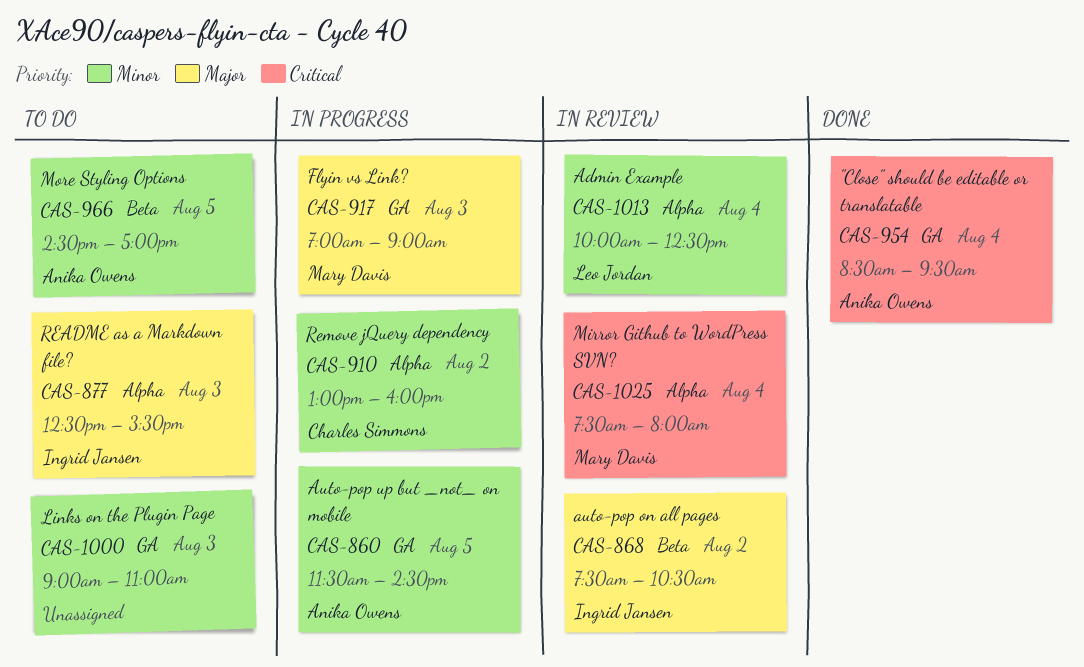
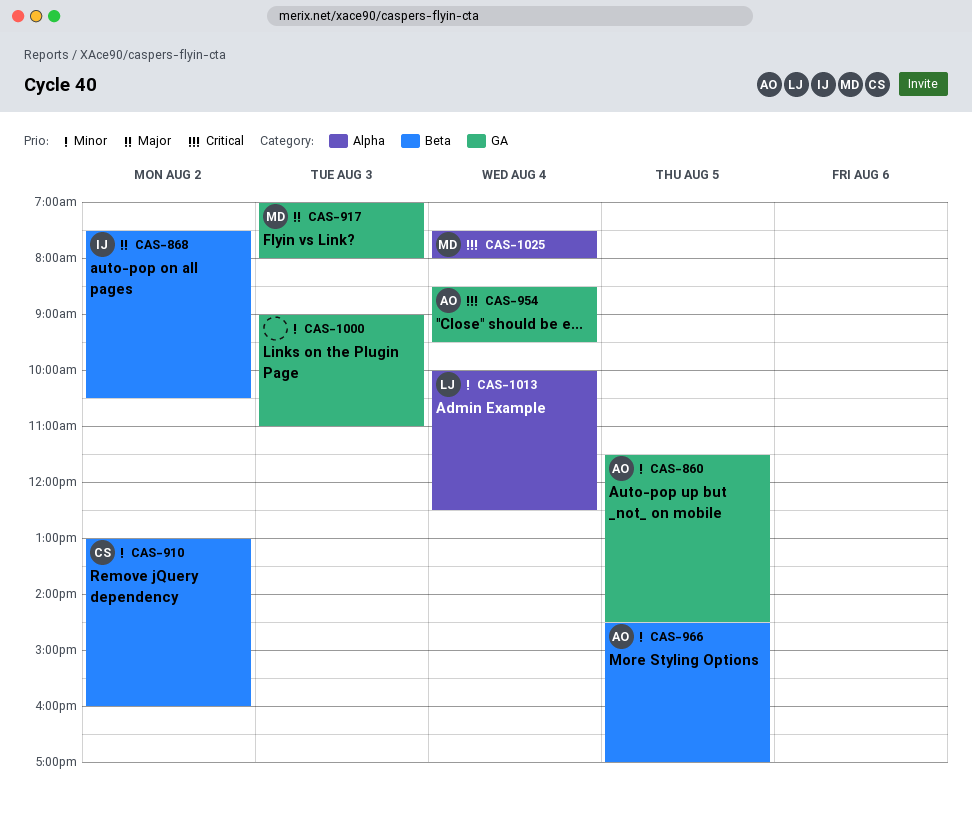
CAS-877: present -> none
CAS-910, label: Alpha -> Beta
CAS-917, ends: 09:00 -> 08:00

